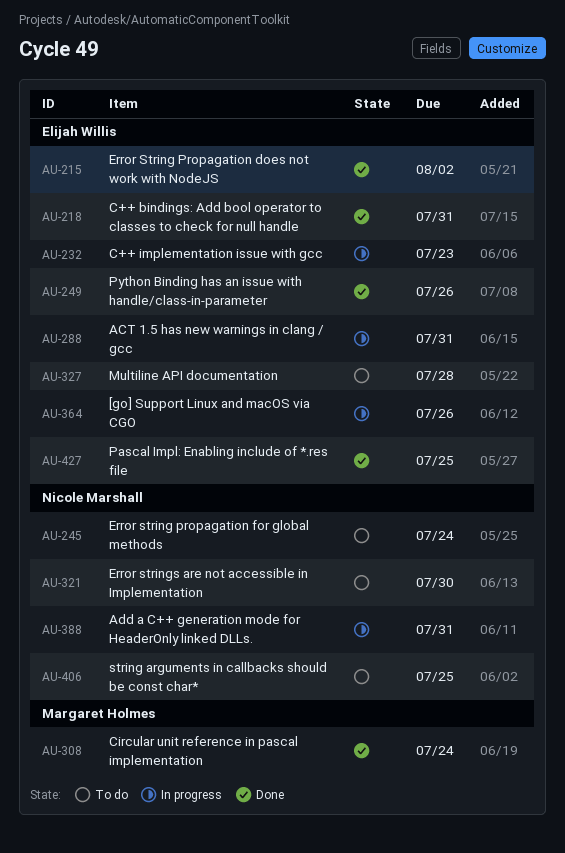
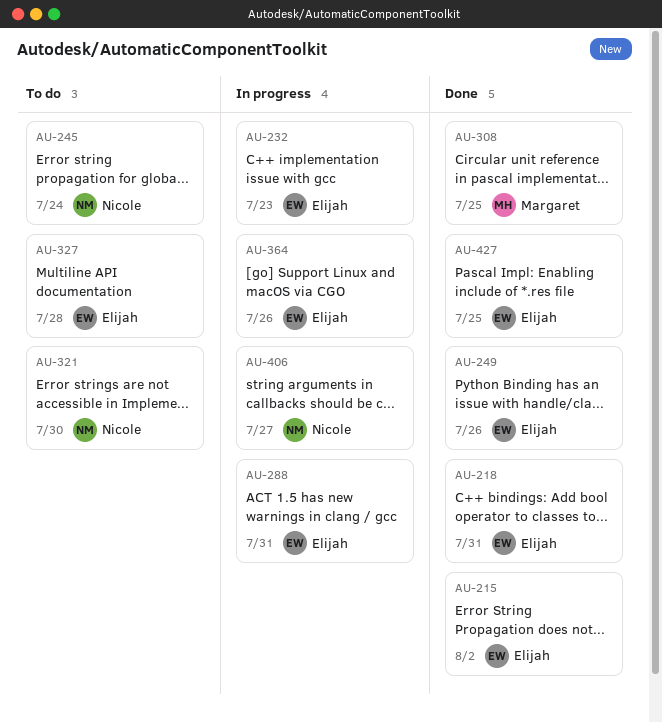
AU-308, due: Jul 24 -> Jul 25
AU-388: present -> none
AU-406, status: To do -> In progress
AU-406, due: Jul 25 -> Jul 27

